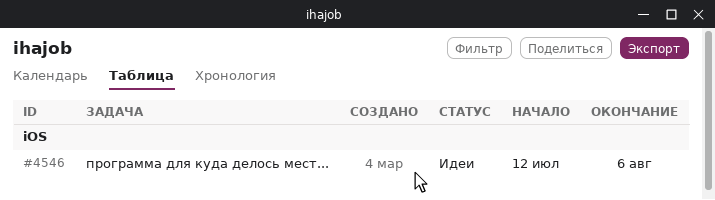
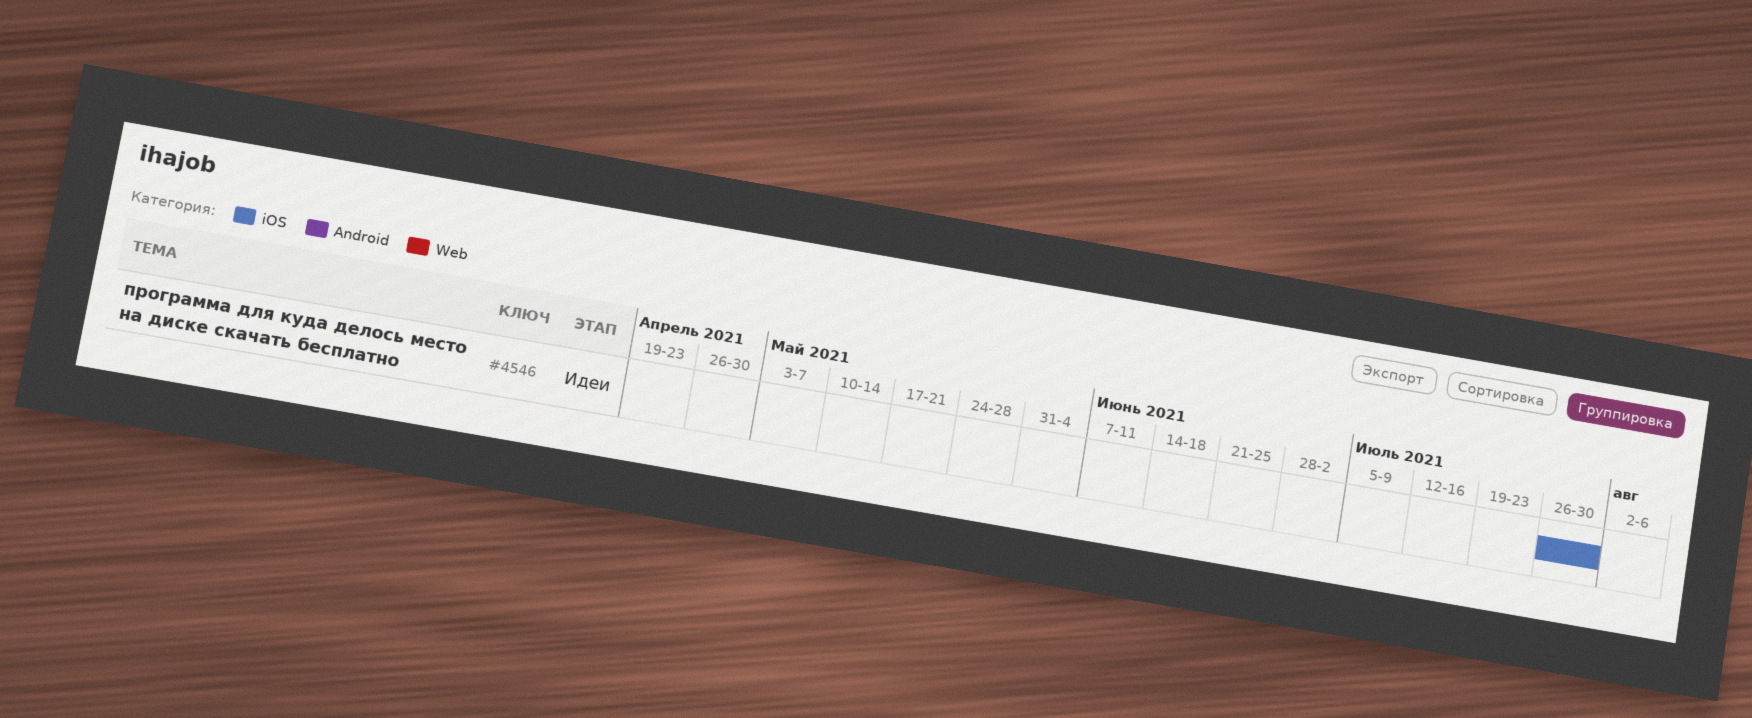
#4546, start: Jul 12 -> Jul 26
#4546, due: Aug 6 -> Jul 30

